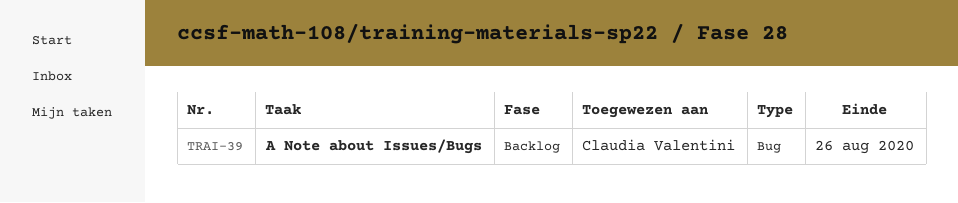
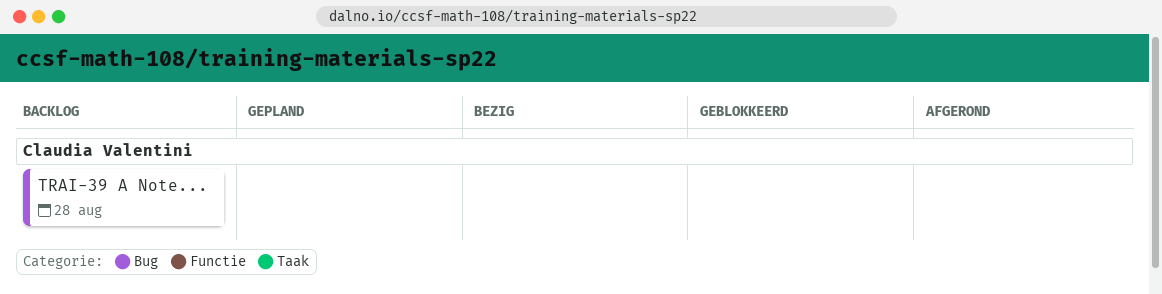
TRAI-39, due: Aug 26 -> Aug 28

